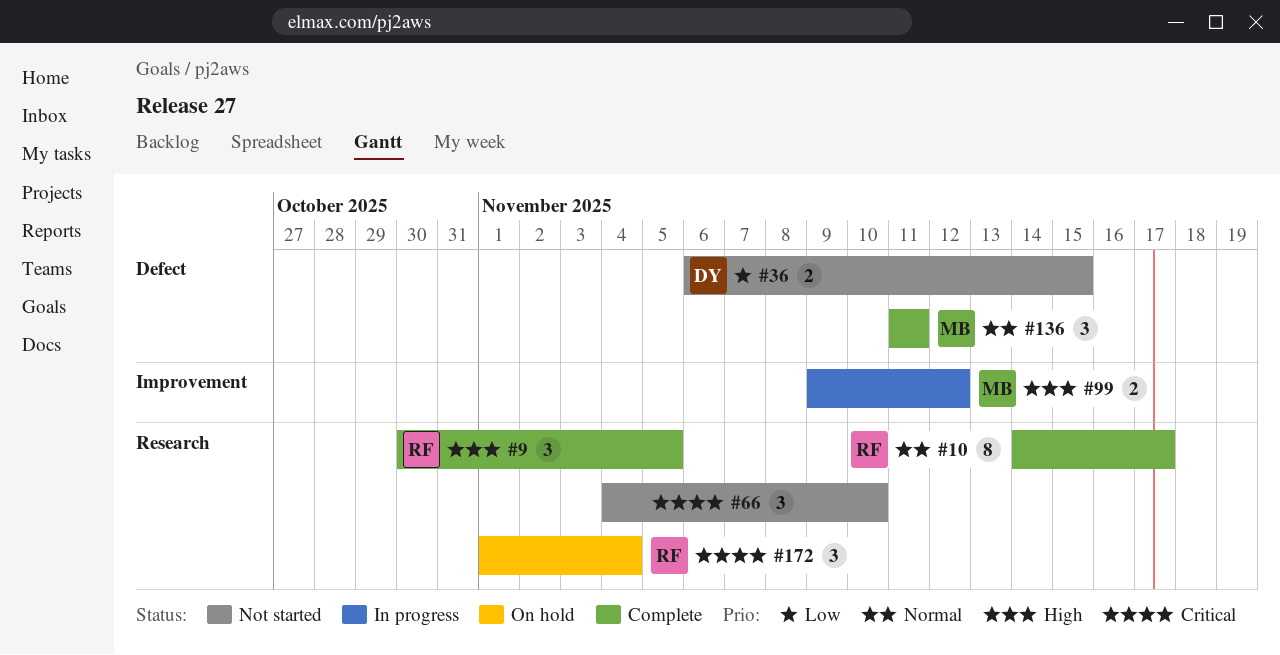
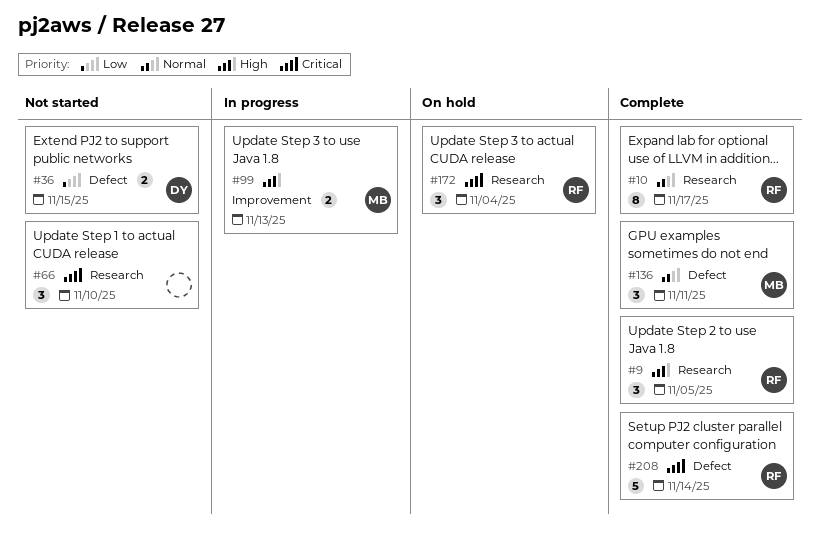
#99, due: Nov 12 -> Nov 13
#208: none -> present

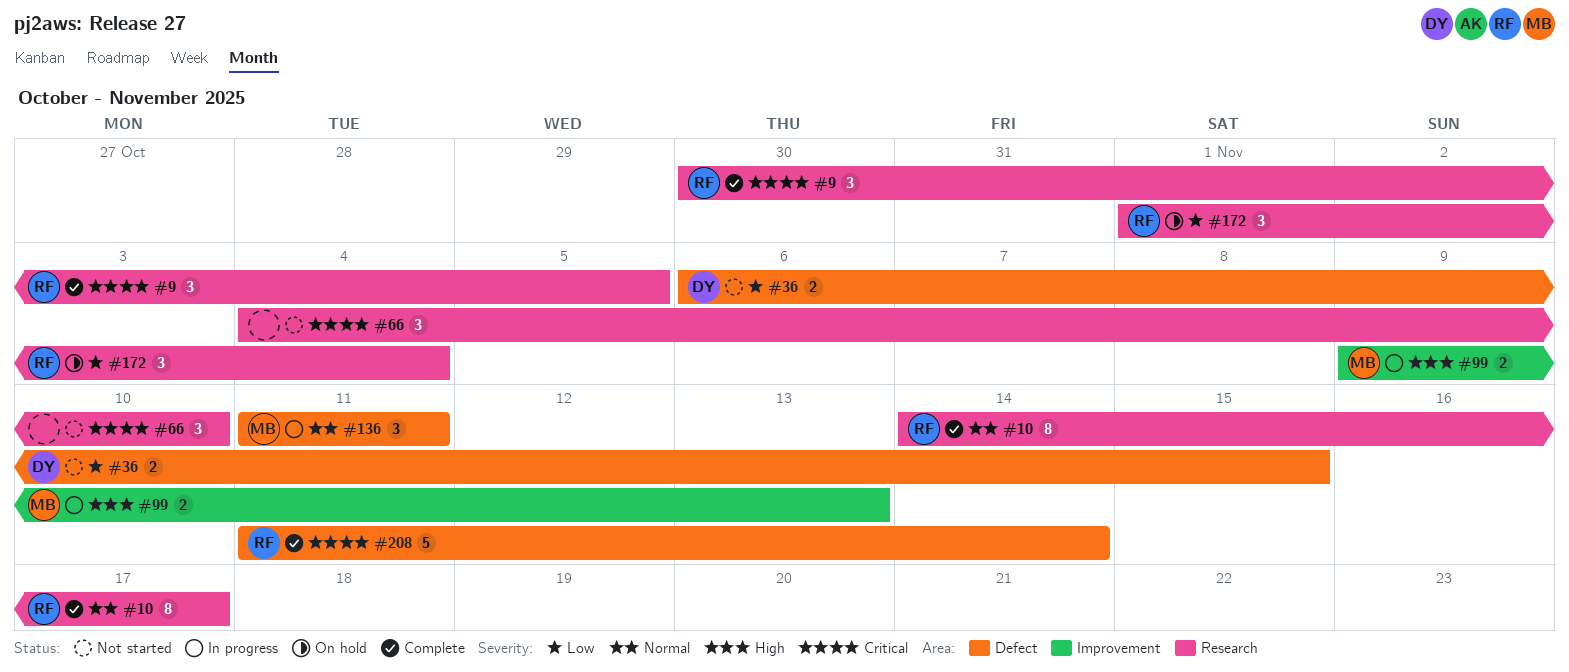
#9, priority: High -> Critical
#136, status: Complete -> In progress
#172, priority: Critical -> Low

